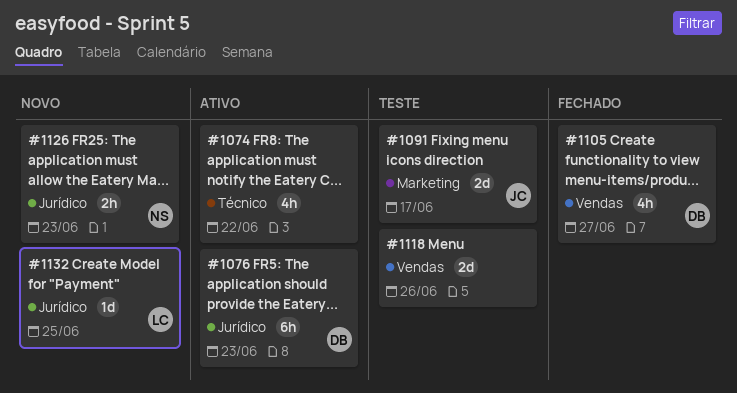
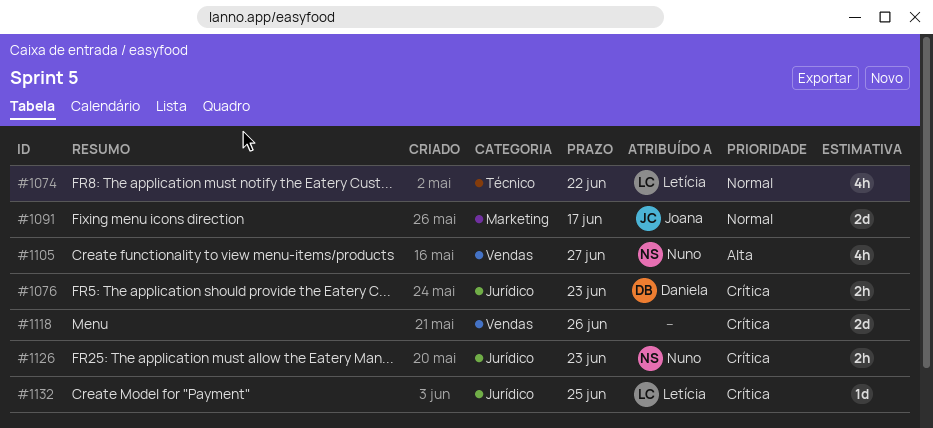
#1074, owner: none -> Letícia
#1076, estimate: 6h -> 2h
#1105, owner: Daniela -> Nuno

